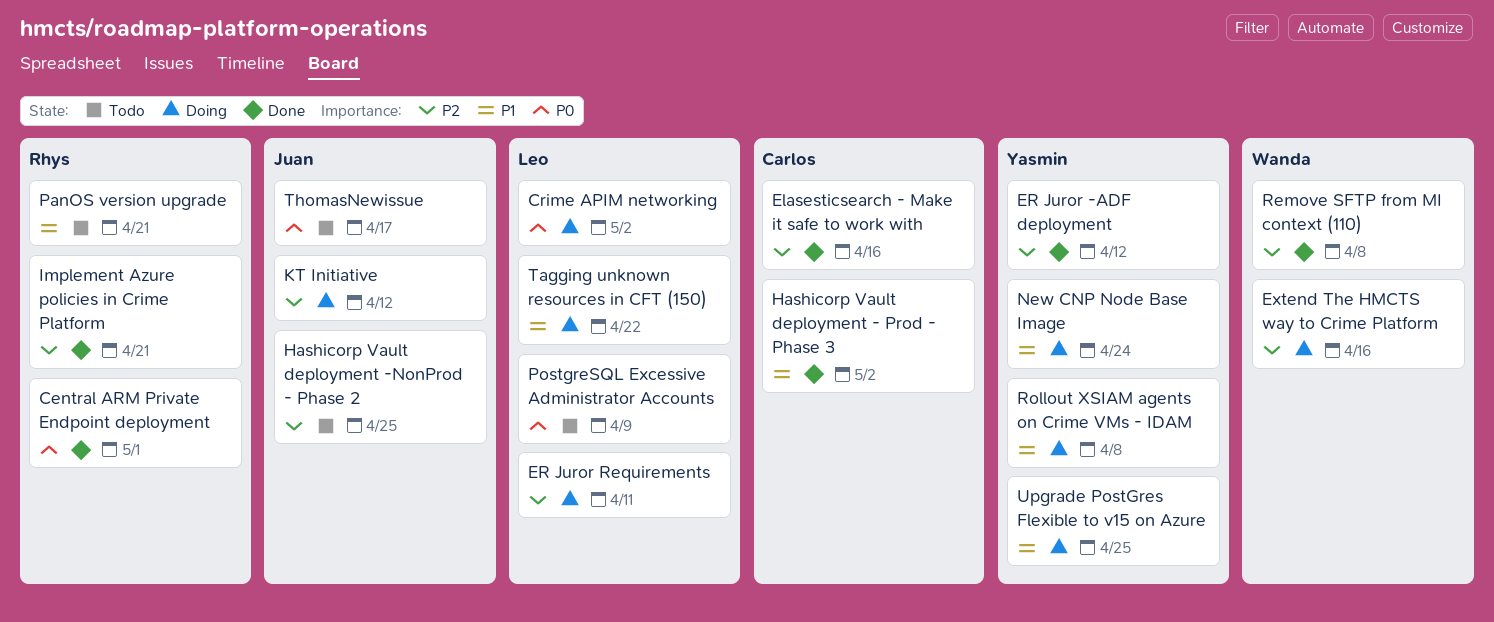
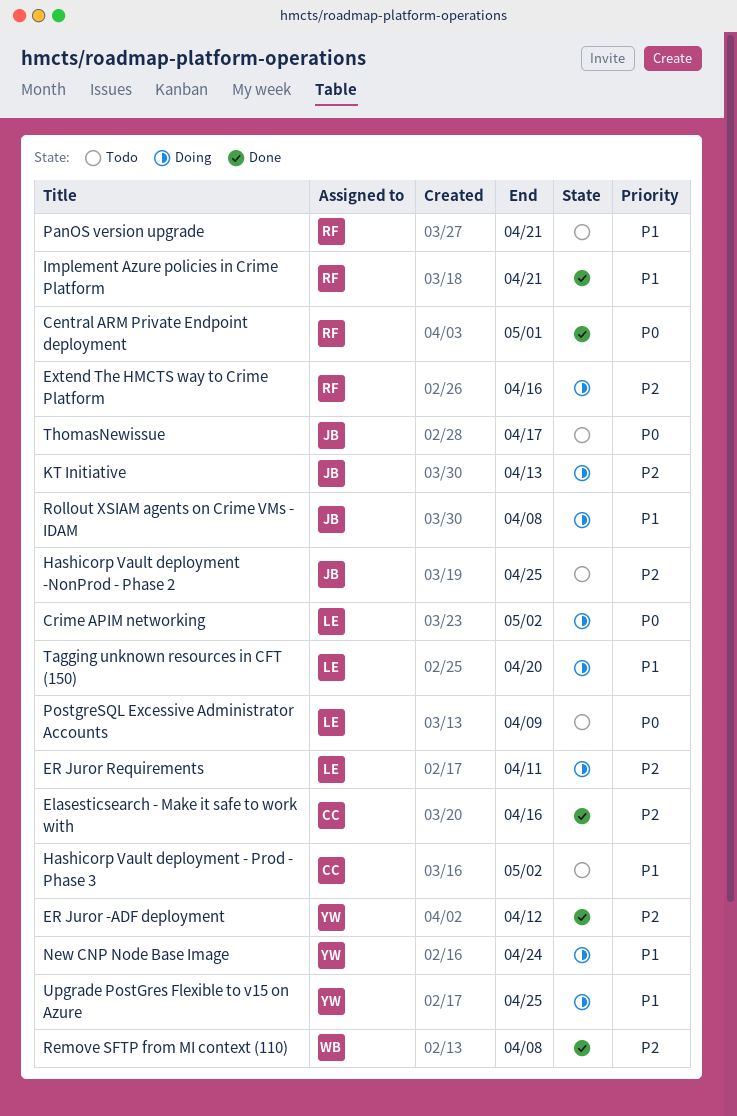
Extend The HMCTS way to Crime Platform, owner: Wanda -> Rhys
Hashicorp Vault deployment - Prod - Phase 3, status: Done -> Todo
Implement Azure policies in Crime Platform, priority: P2 -> P1
KT Initiative, due: Apr 12 -> Apr 13
Rollout XSIAM agents on Crime VMs - IDAM, owner: Yasmin -> Juan
Tagging unknown resources in CFT (150), due: Apr 22 -> Apr 20

